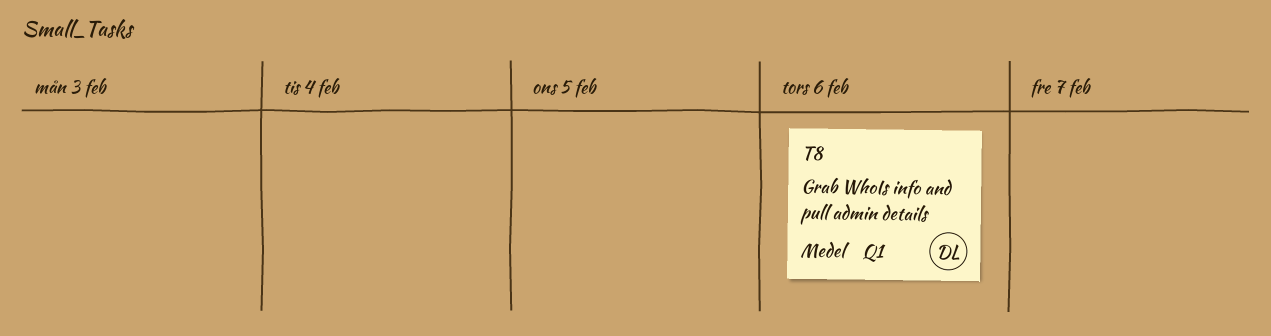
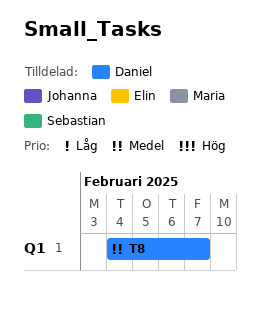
T8, due: Feb 6 -> Feb 7

